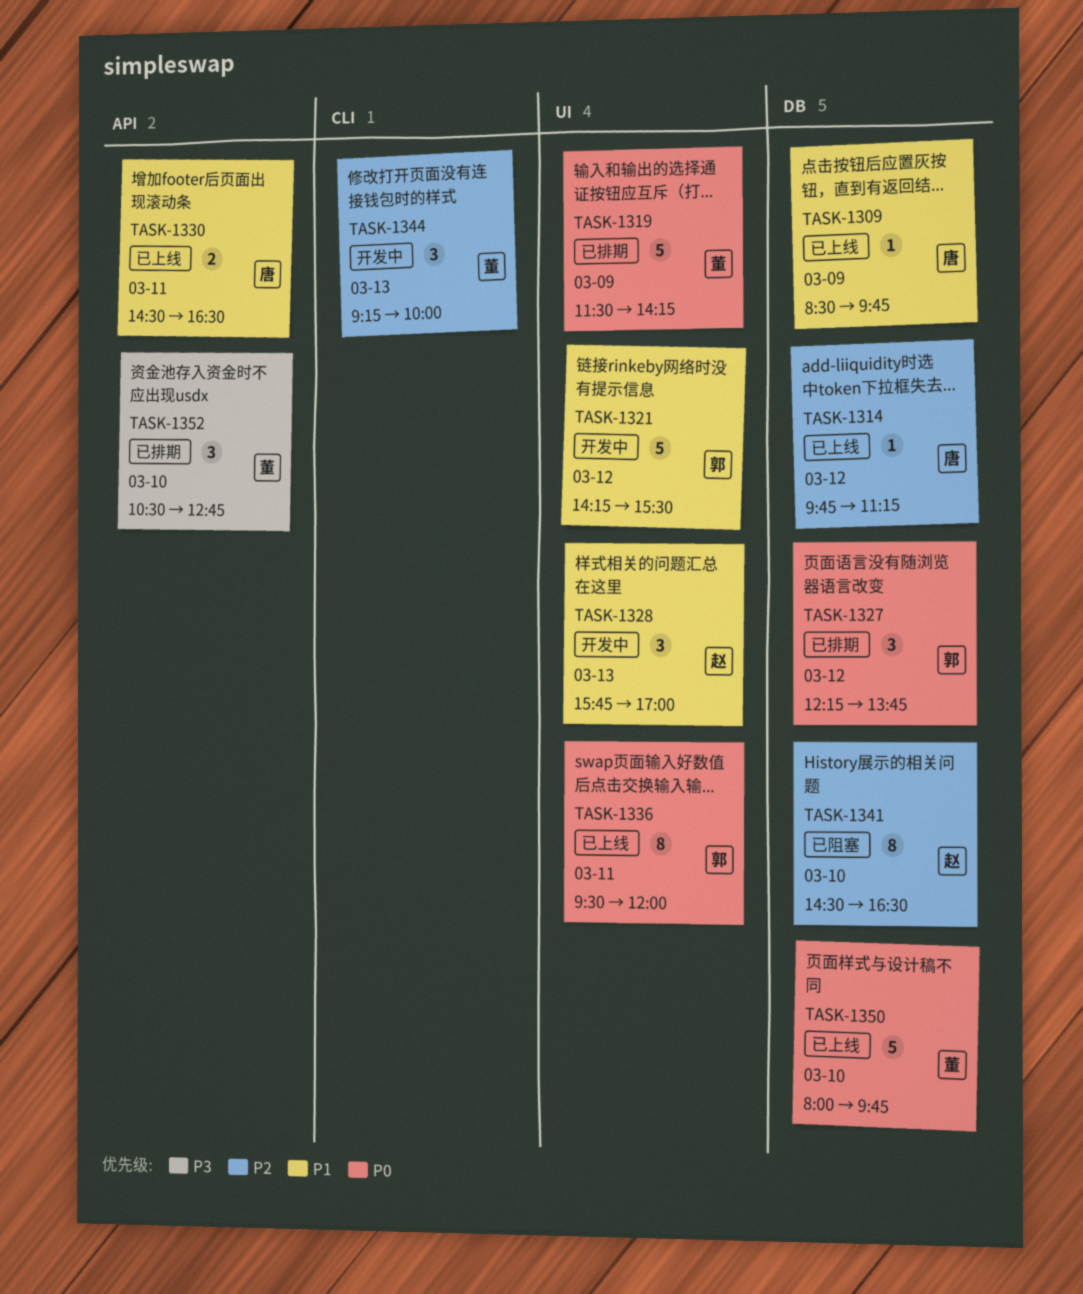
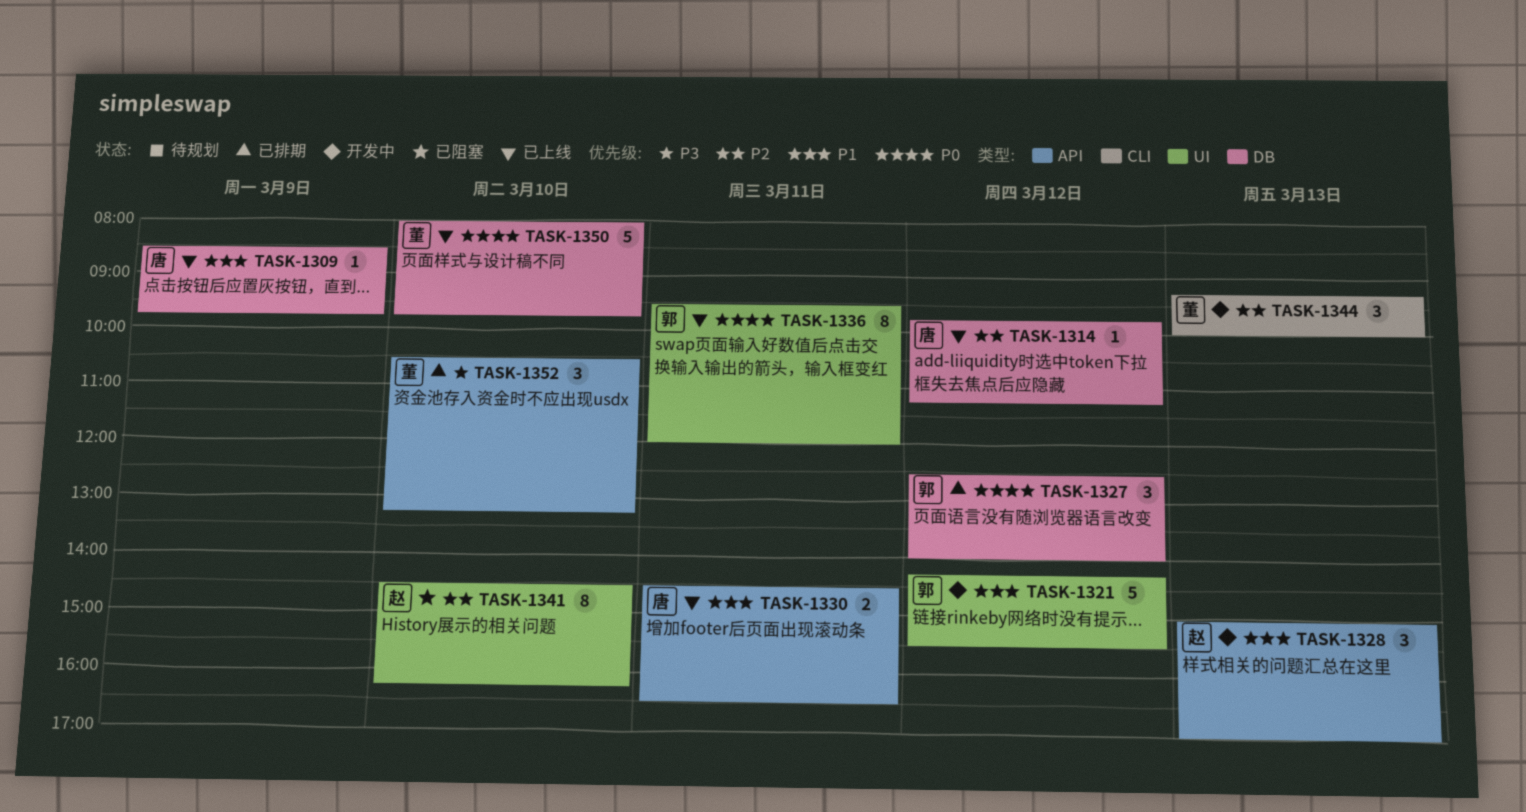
TASK-1319: present -> none
TASK-1327, begins: 12:15 -> 12:30
TASK-1327, ends: 13:45 -> 14:00
TASK-1328, label: UI -> API
TASK-1328, begins: 15:45 -> 15:00
TASK-1341, label: DB -> UI
TASK-1341, ends: 16:30 -> 16:15
TASK-1352, ends: 12:45 -> 13:15

